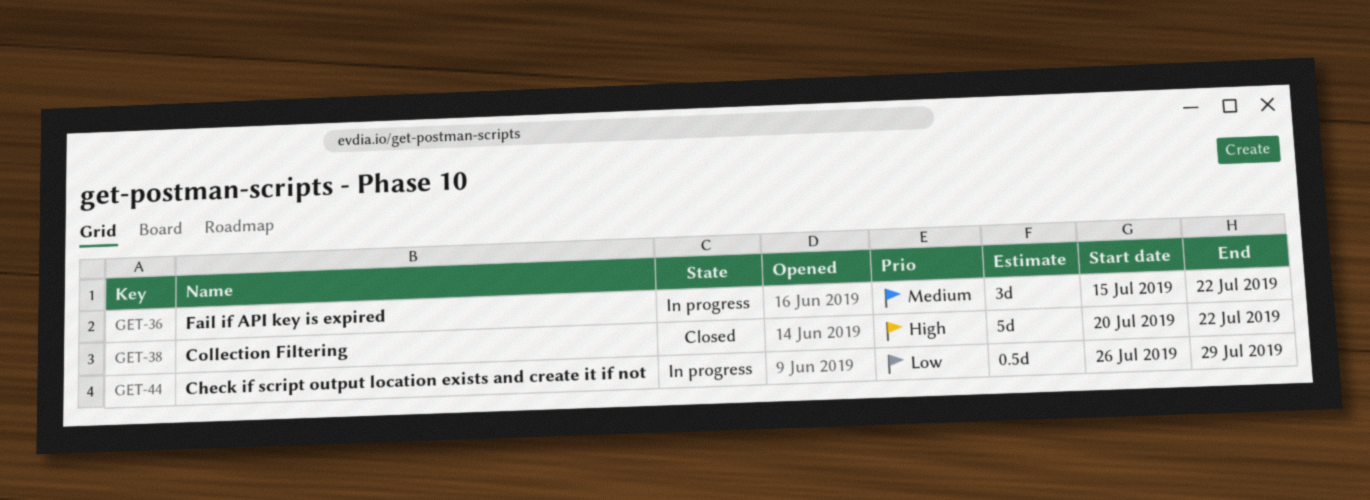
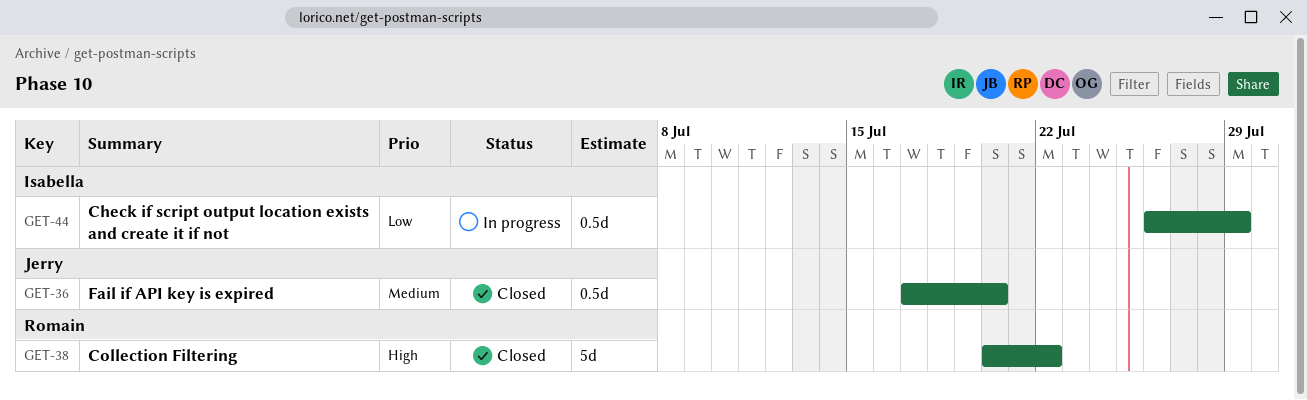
GET-36, status: In progress -> Closed
GET-36, estimate: 3d -> 0.5d
GET-36, start: Jul 15 -> Jul 17
GET-36, due: Jul 22 -> Jul 20

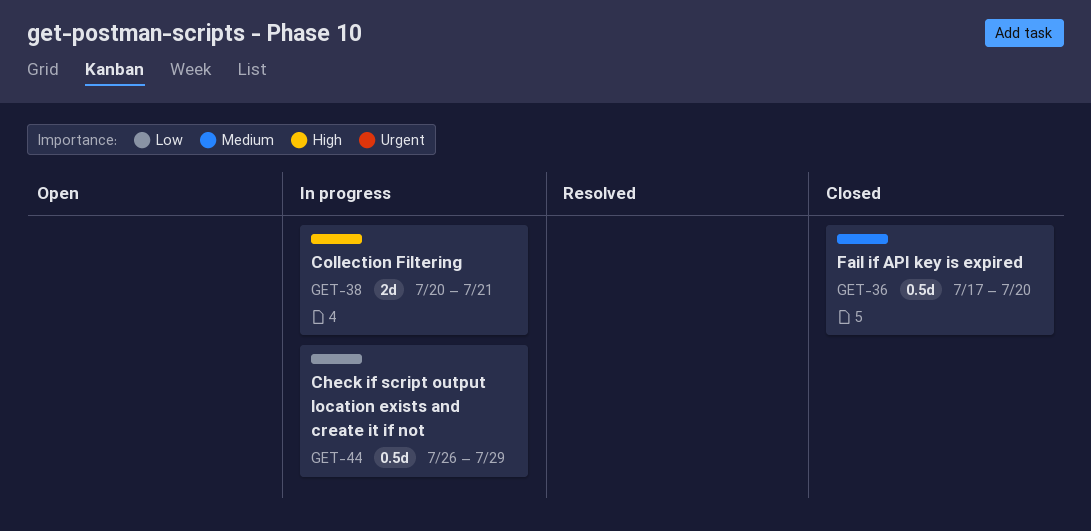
GET-38, status: Closed -> In progress
GET-38, estimate: 5d -> 2d
GET-38, due: Jul 22 -> Jul 21

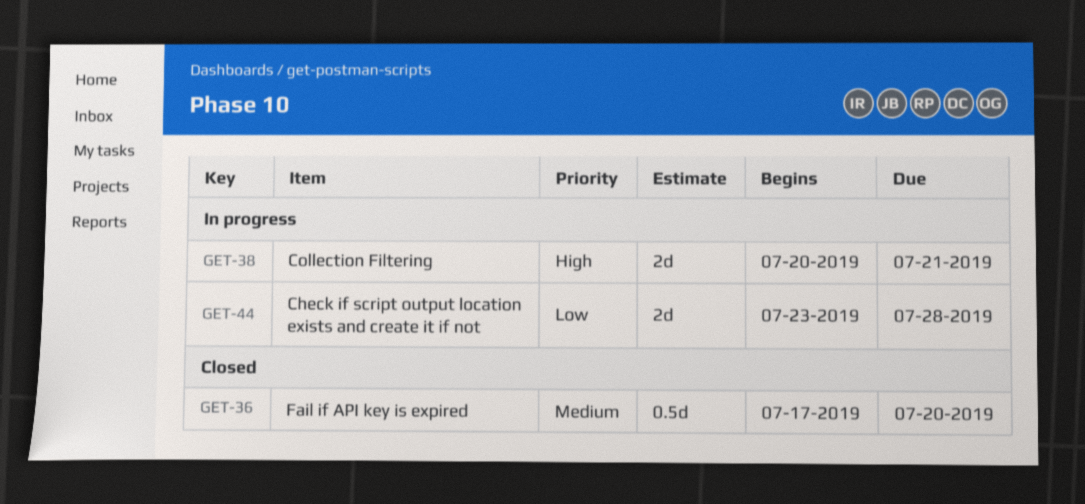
GET-44, estimate: 0.5d -> 2d
GET-44, start: Jul 26 -> Jul 23
GET-44, due: Jul 29 -> Jul 28

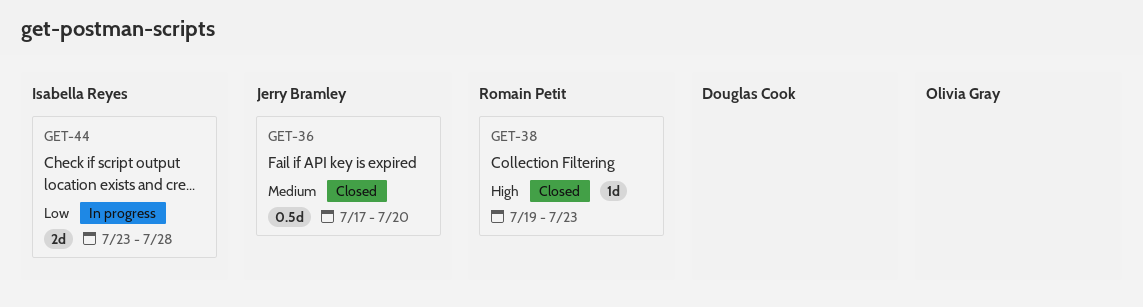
GET-38, status: In progress -> Closed
GET-38, estimate: 2d -> 1d
GET-38, start: Jul 20 -> Jul 19
GET-38, due: Jul 21 -> Jul 23

